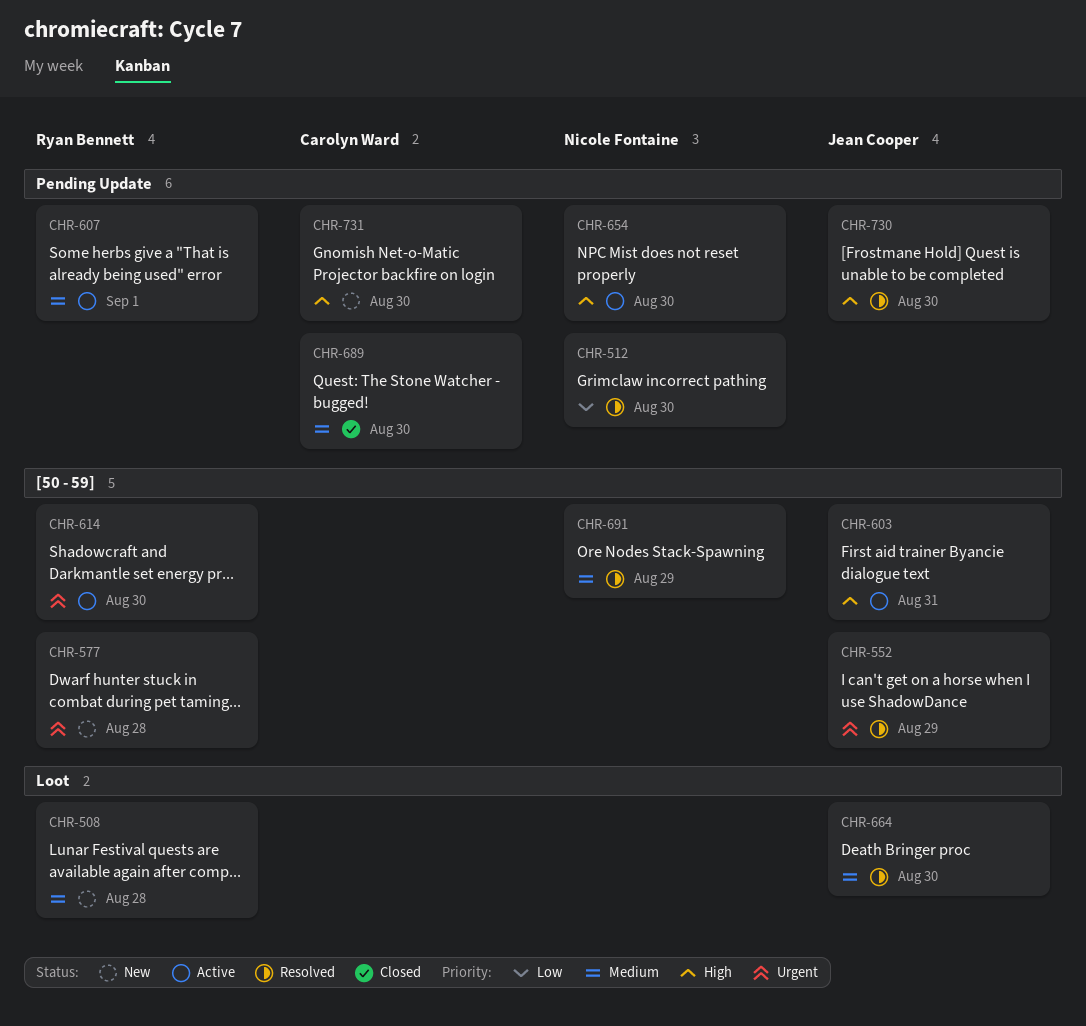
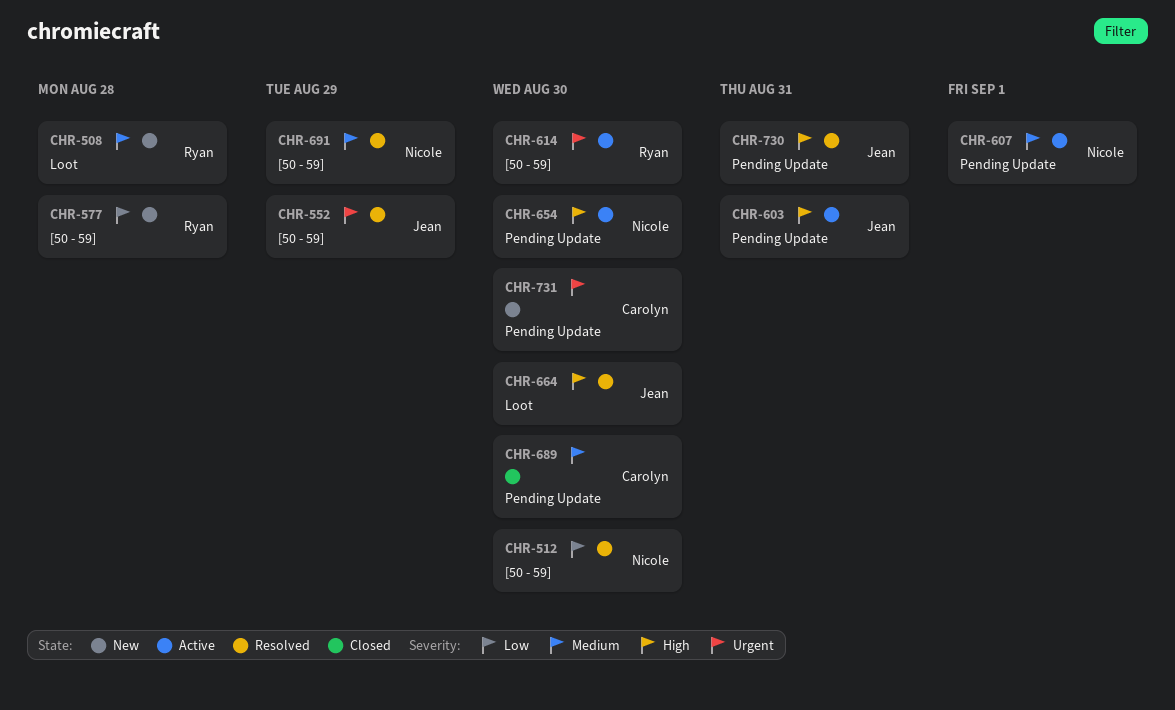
CHR-512, label: Pending Update -> [50 - 59]
CHR-577, priority: Urgent -> Low
CHR-603, label: [50 - 59] -> Pending Update
CHR-607, owner: Ryan Bennett -> Nicole Fontaine
CHR-664, priority: Medium -> High
CHR-730, due: Aug 30 -> Aug 31
CHR-731, priority: High -> Urgent

